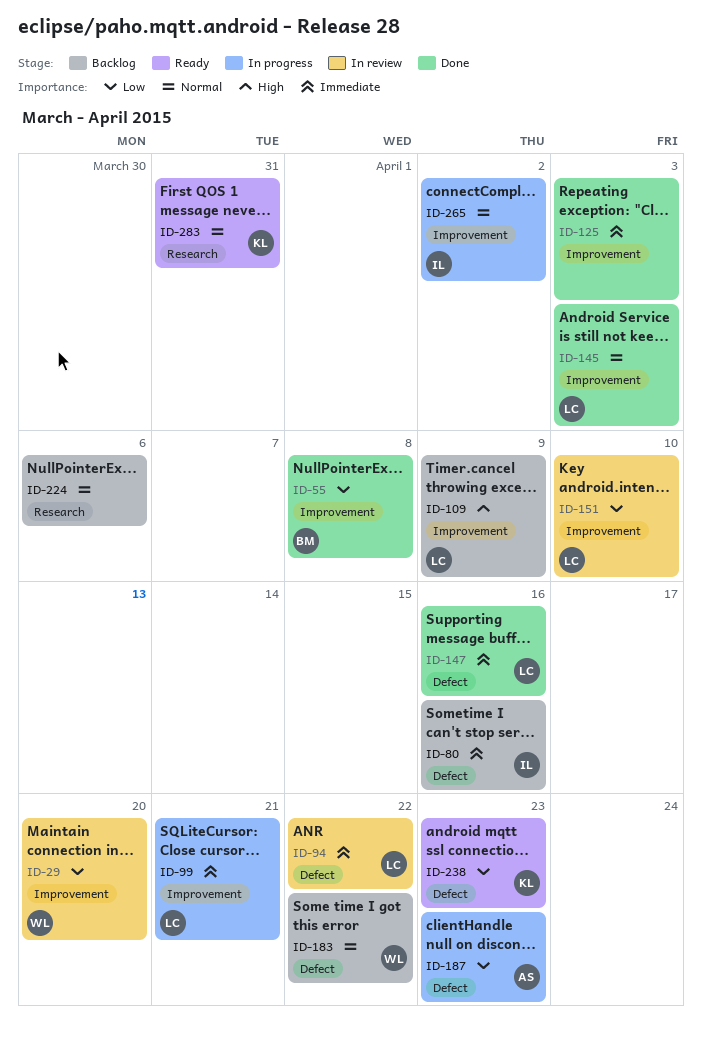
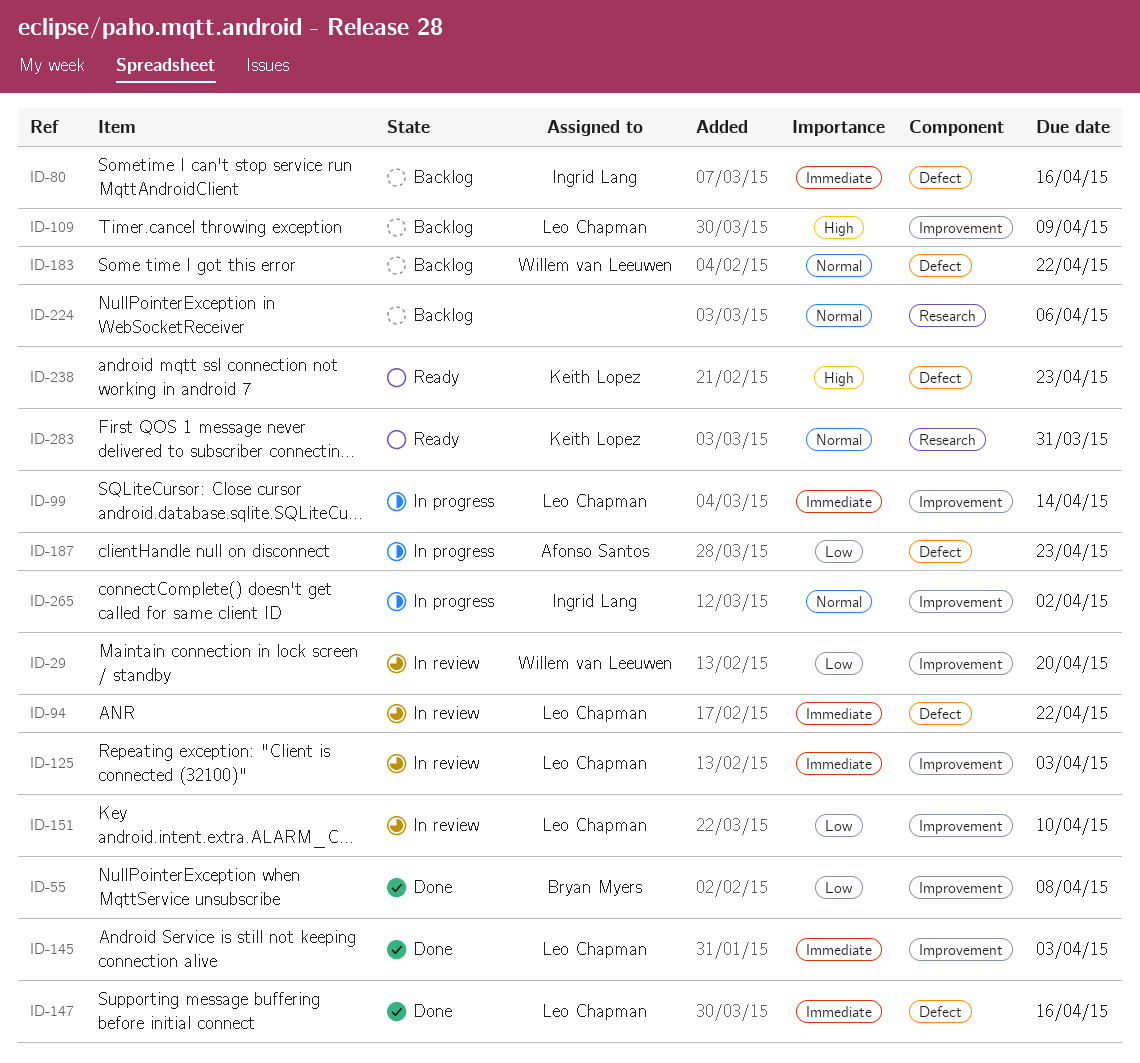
ID-99, due: Apr 21 -> Apr 14
ID-125, status: Done -> In review
ID-125, owner: none -> Leo Chapman
ID-145, priority: Normal -> Immediate
ID-238, priority: Low -> High

